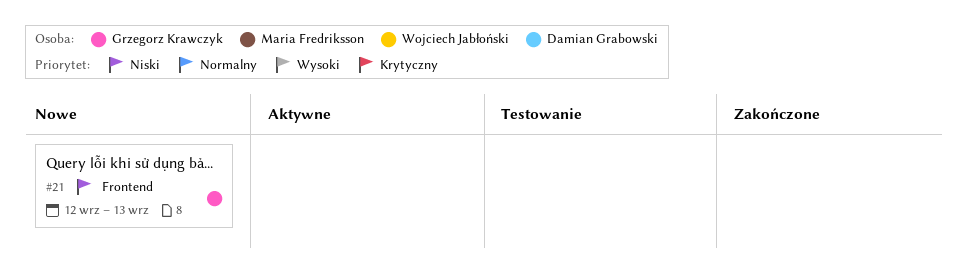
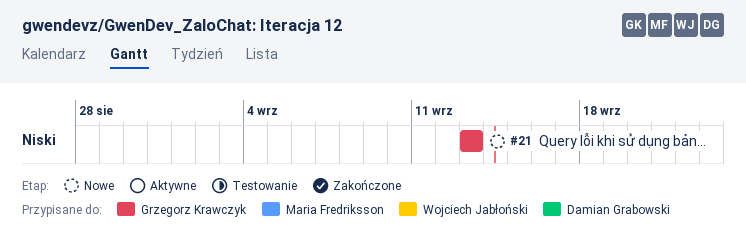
#21, start: Sep 12 -> Sep 13

